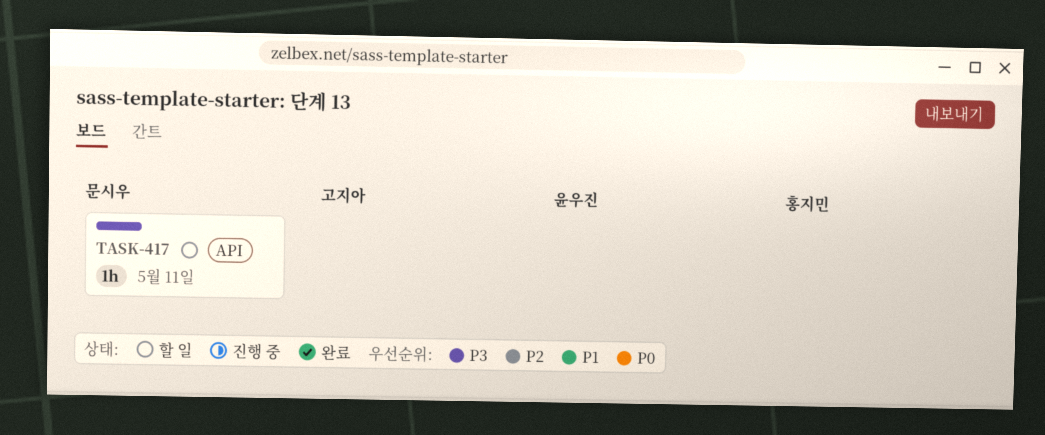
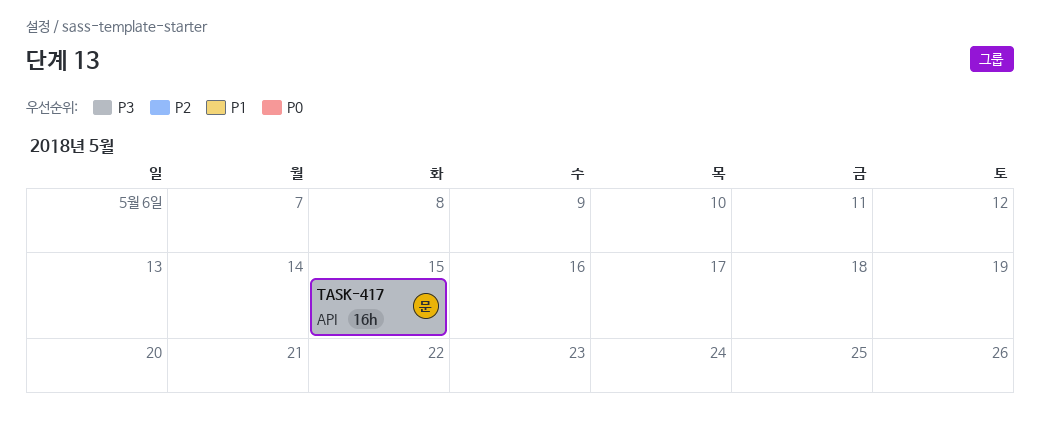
TASK-417, estimate: 1h -> 16h
TASK-417, due: May 11 -> May 15

